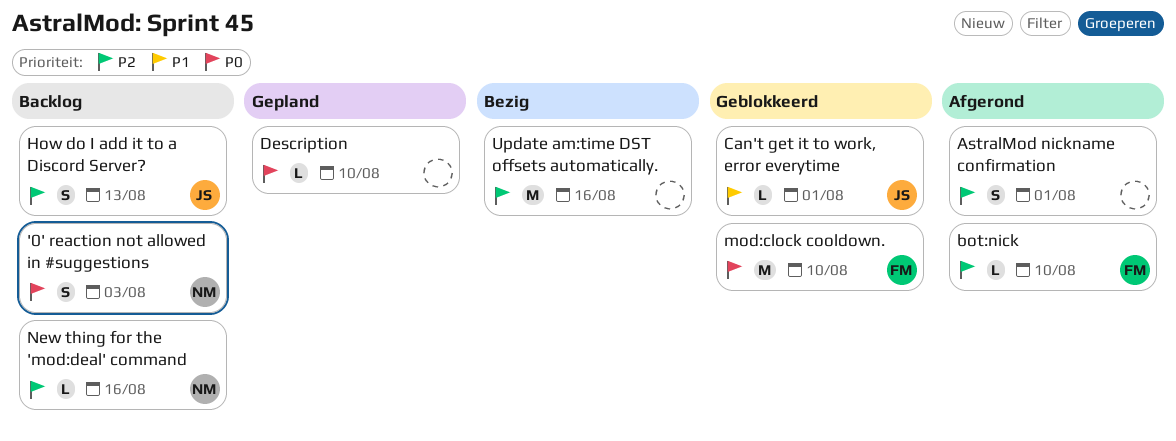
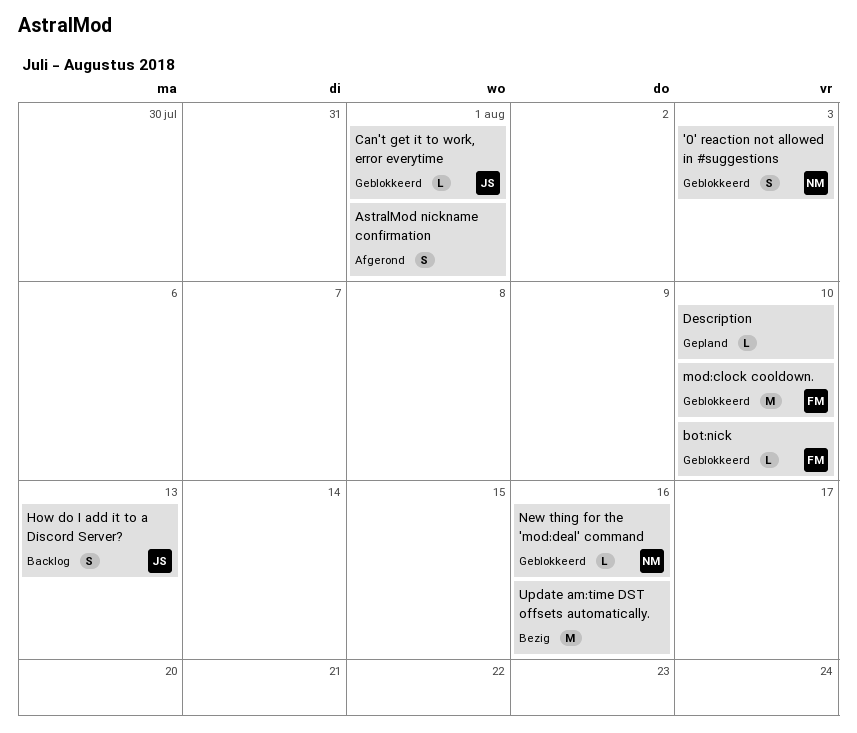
'0' reaction not allowed in #suggestions, status: Backlog -> Geblokkeerd
bot:nick, status: Afgerond -> Geblokkeerd
New thing for the 'mod:deal' command, status: Backlog -> Geblokkeerd

